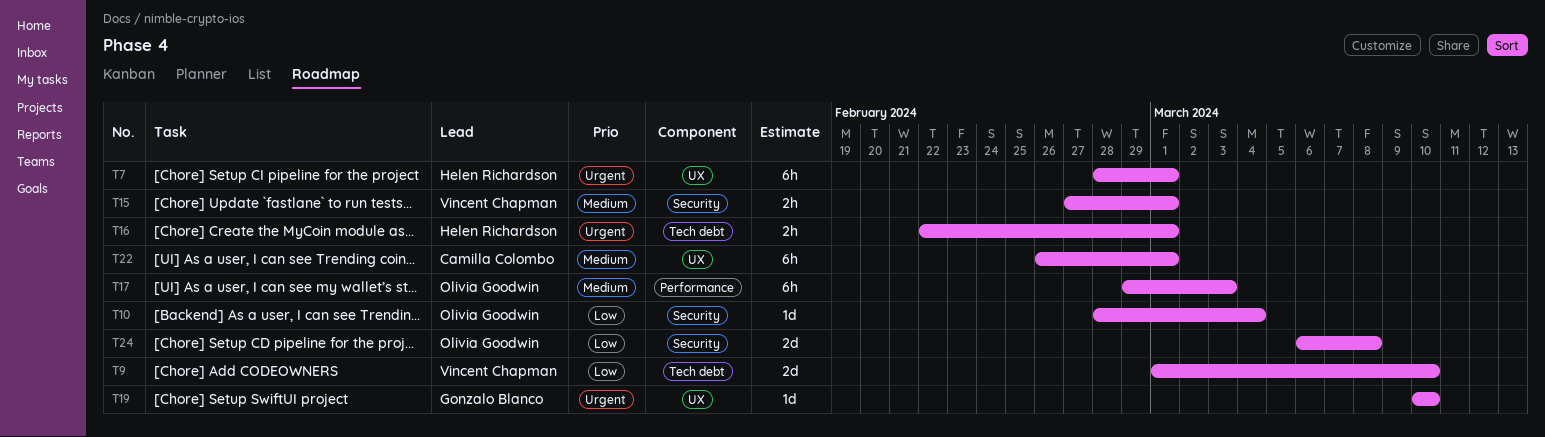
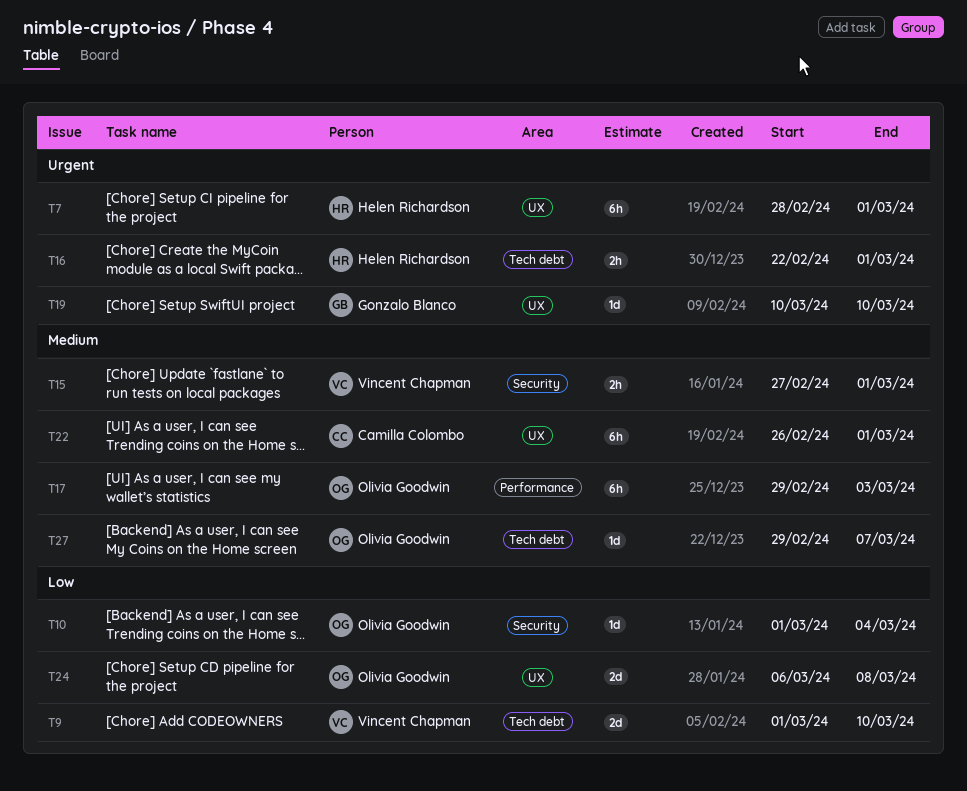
T10, start: Feb 28 -> Mar 1
T24, label: Security -> UX
T27: none -> present

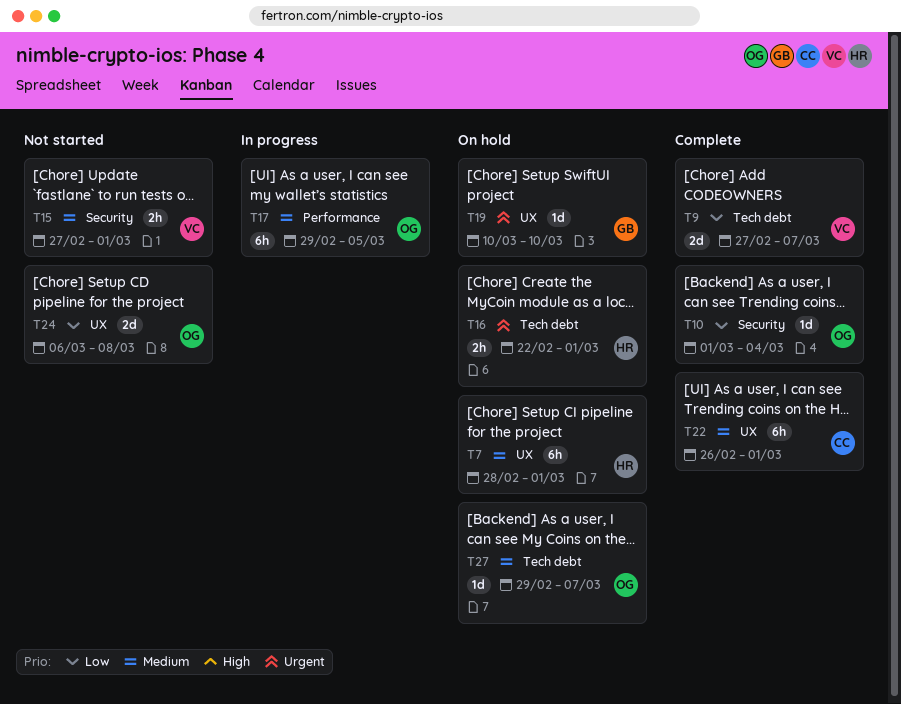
T7, priority: Urgent -> Medium
T9, start: Mar 1 -> Feb 27
T9, due: Mar 10 -> Mar 7
T17, due: Mar 3 -> Mar 5

